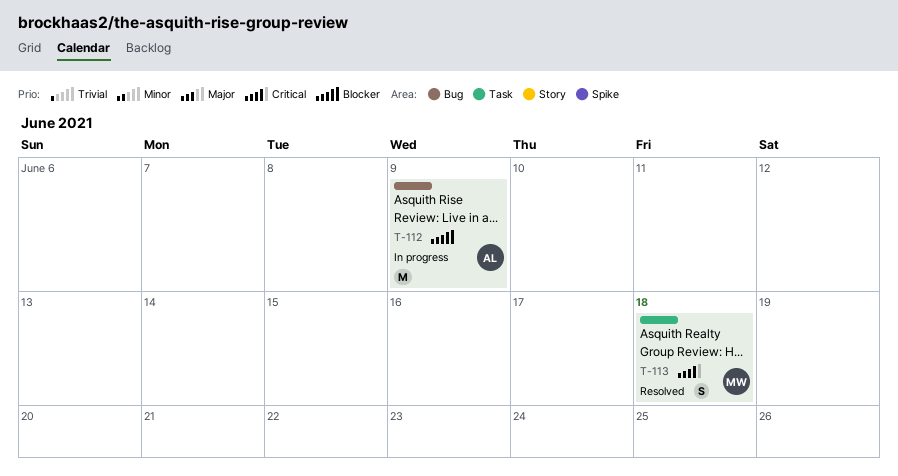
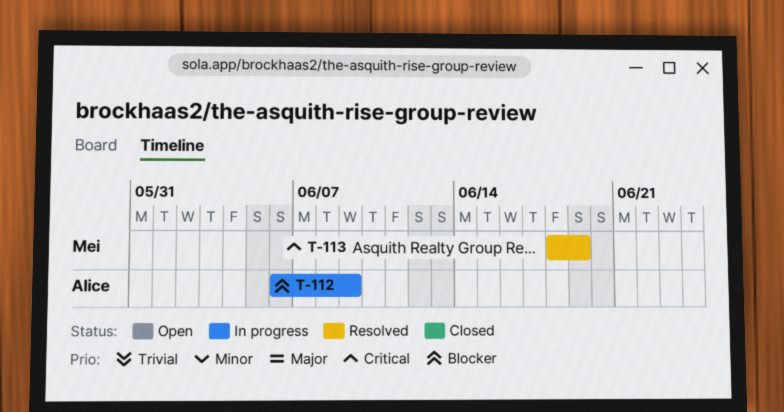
T-113, due: Jun 18 -> Jun 19

